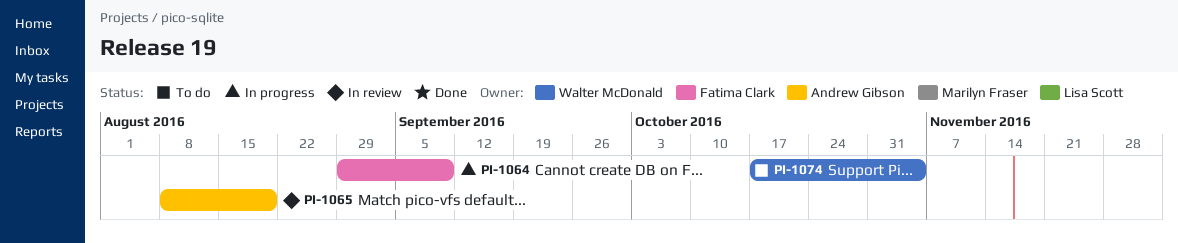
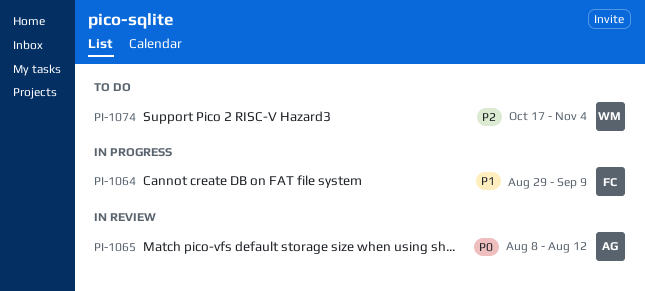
PI-1065, due: Aug 19 -> Aug 12

